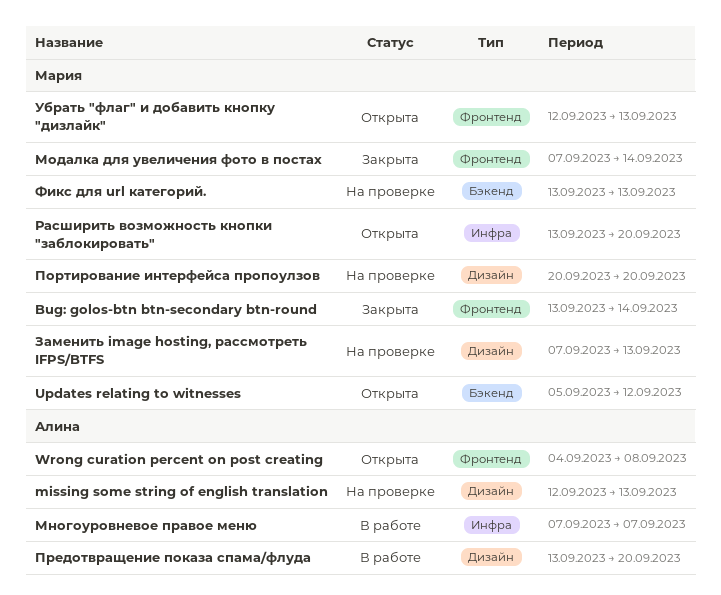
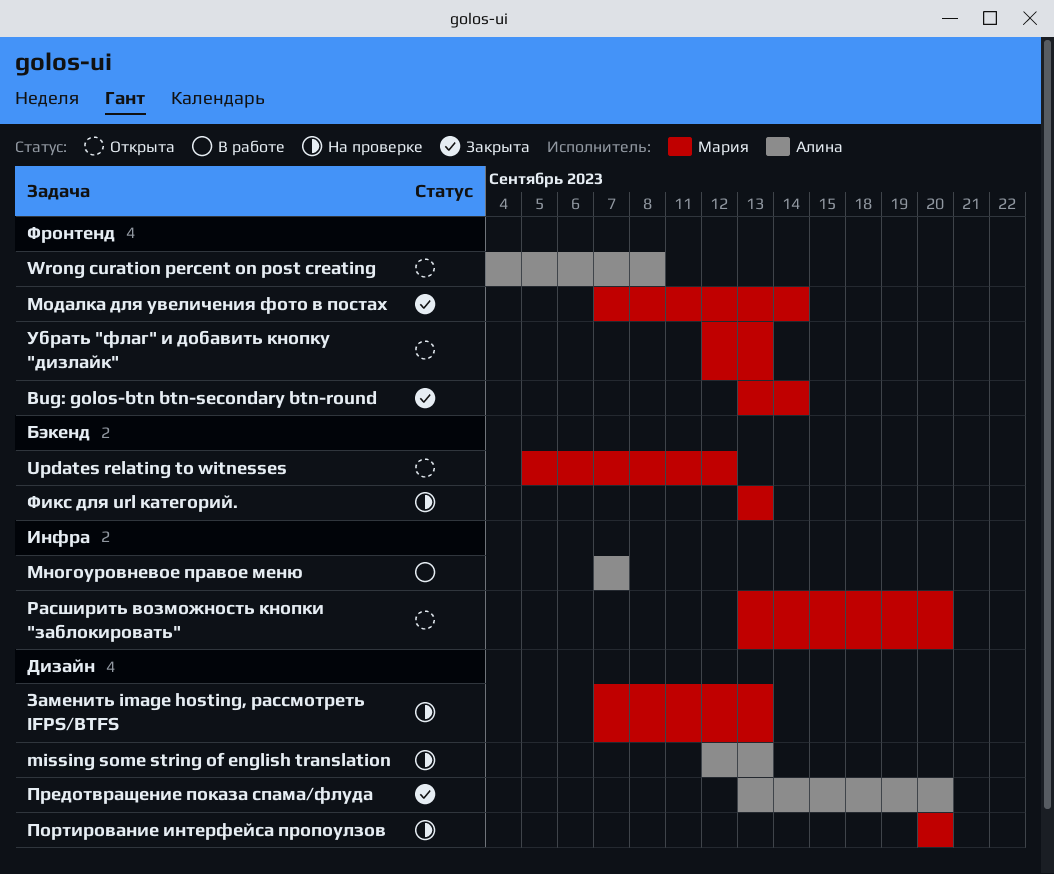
Предотвращение показа спама/флуда, status: В работе -> Закрыта

